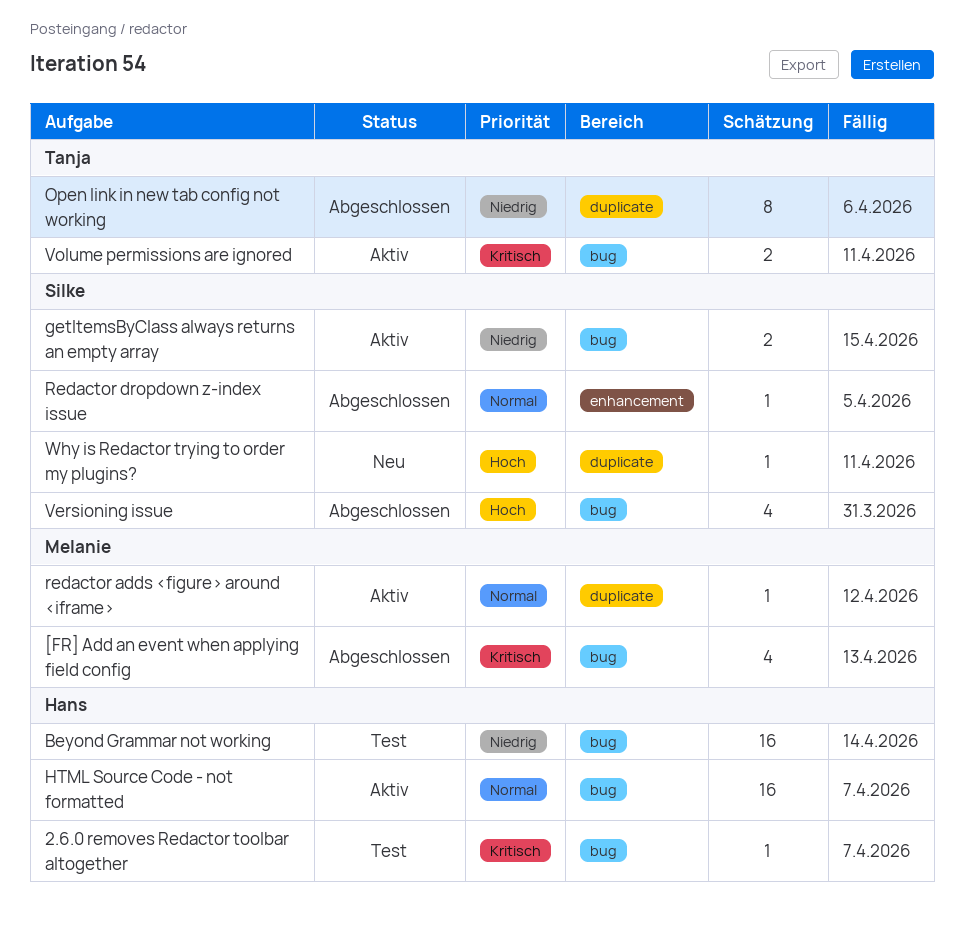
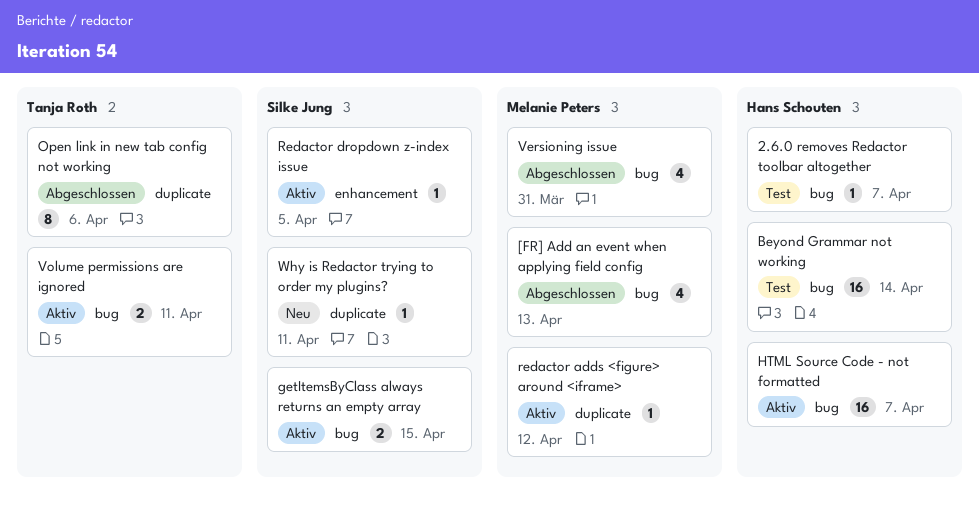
Redactor dropdown z-index issue, status: Abgeschlossen -> Aktiv
Versioning issue, owner: Silke Jung -> Melanie Peters

